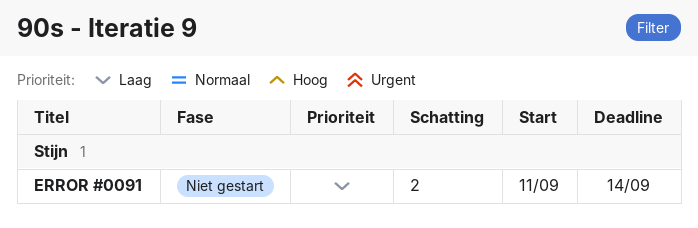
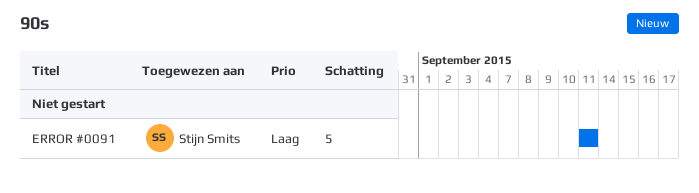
ERROR #0091, estimate: 2 -> 5
ERROR #0091, due: Sep 14 -> Sep 11

